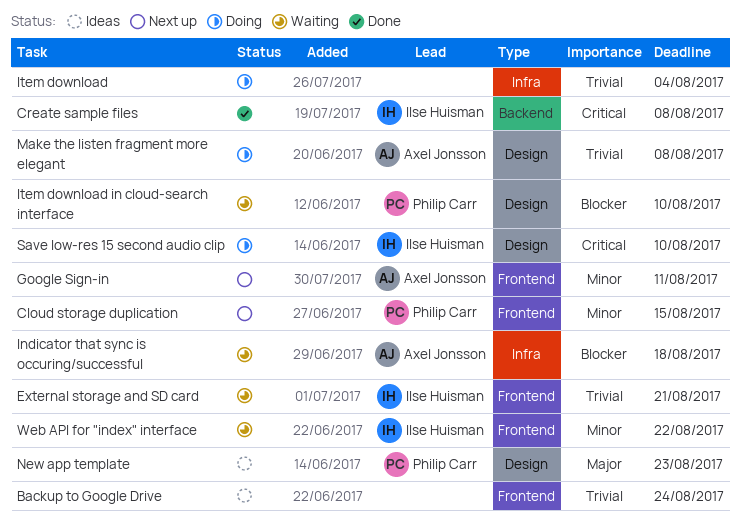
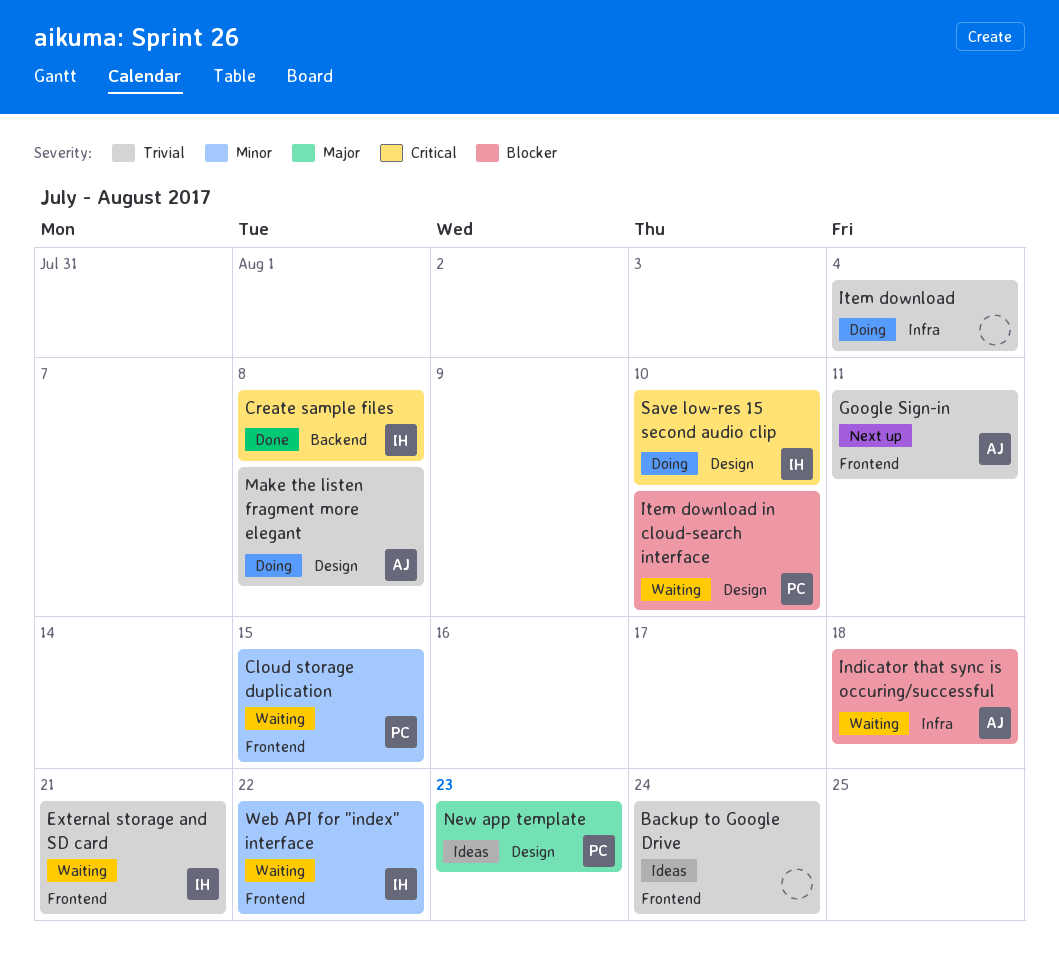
Cloud storage duplication, status: Next up -> Waiting
Google Sign-in, priority: Minor -> Trivial

